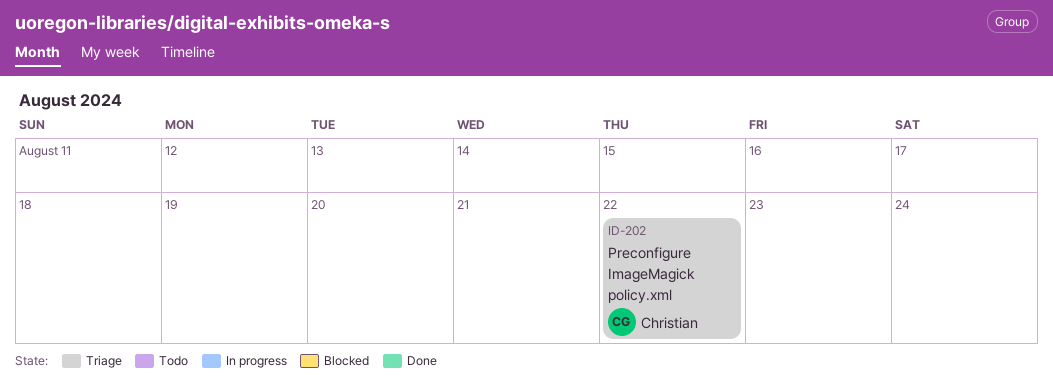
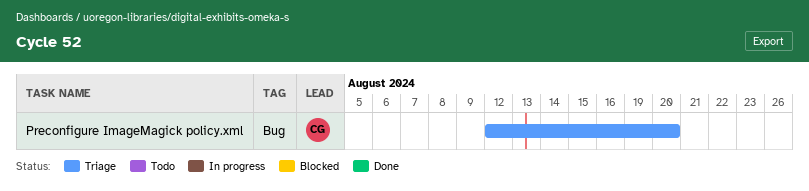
Preconfigure ImageMagick policy.xml, due: Aug 22 -> Aug 20

